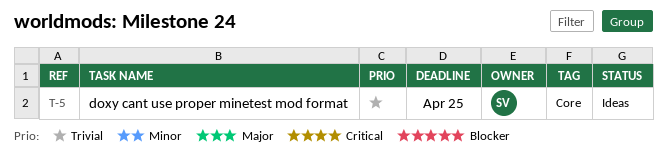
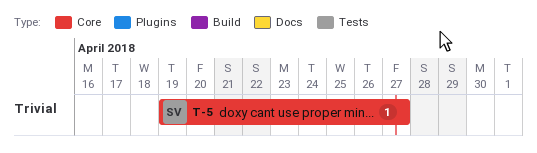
T-5, due: Apr 25 -> Apr 27

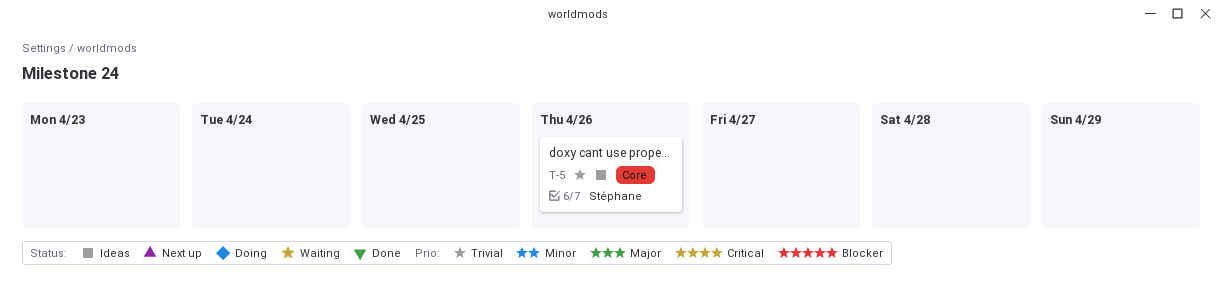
T-5, due: Apr 27 -> Apr 26

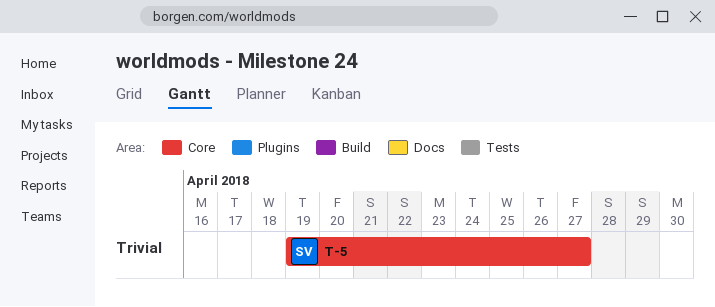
T-5, due: Apr 26 -> Apr 27

